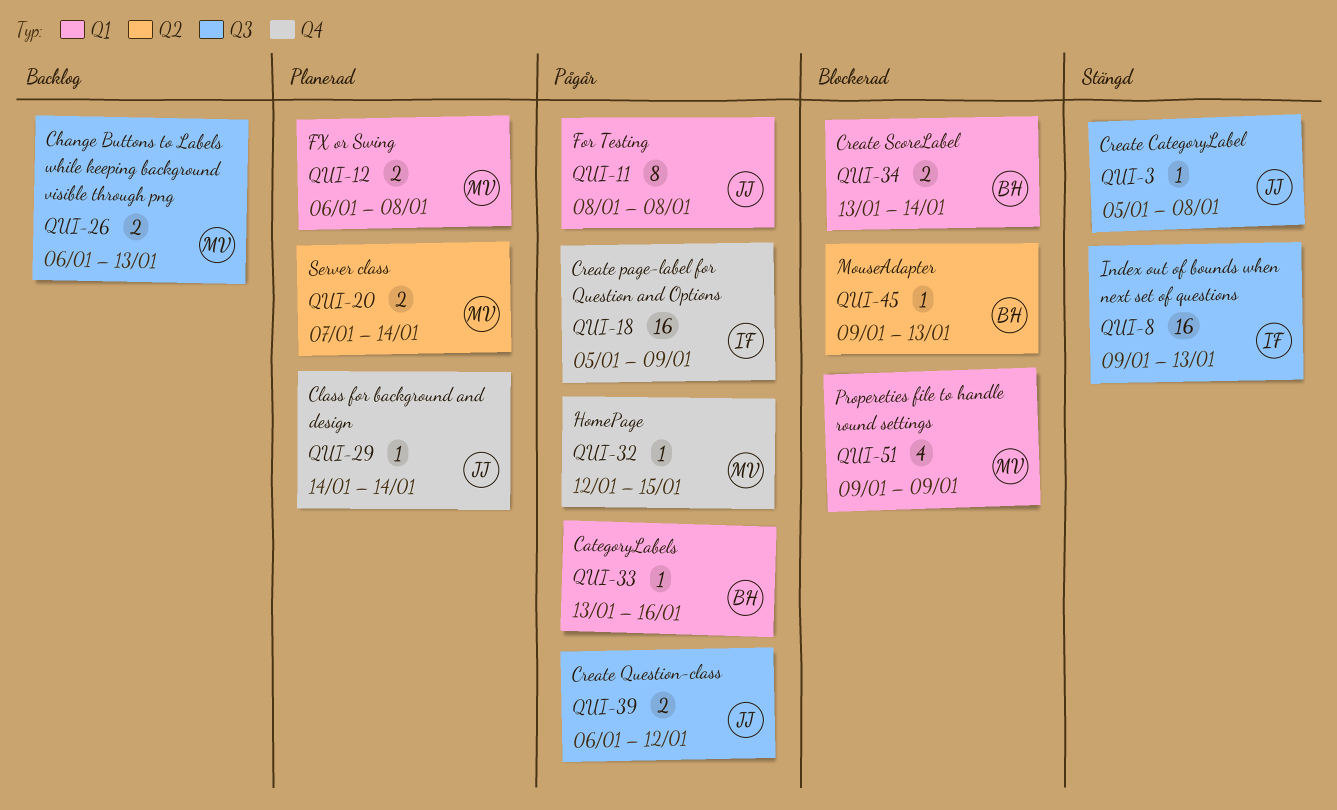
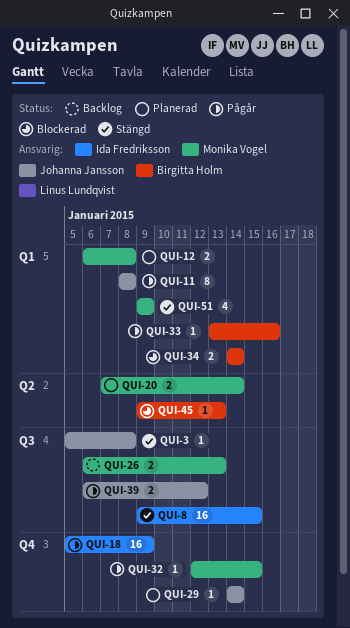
QUI-8, due: Jan 13 -> Jan 15
QUI-34, start: Jan 13 -> Jan 14
QUI-51, status: Blockerad -> Stängd

